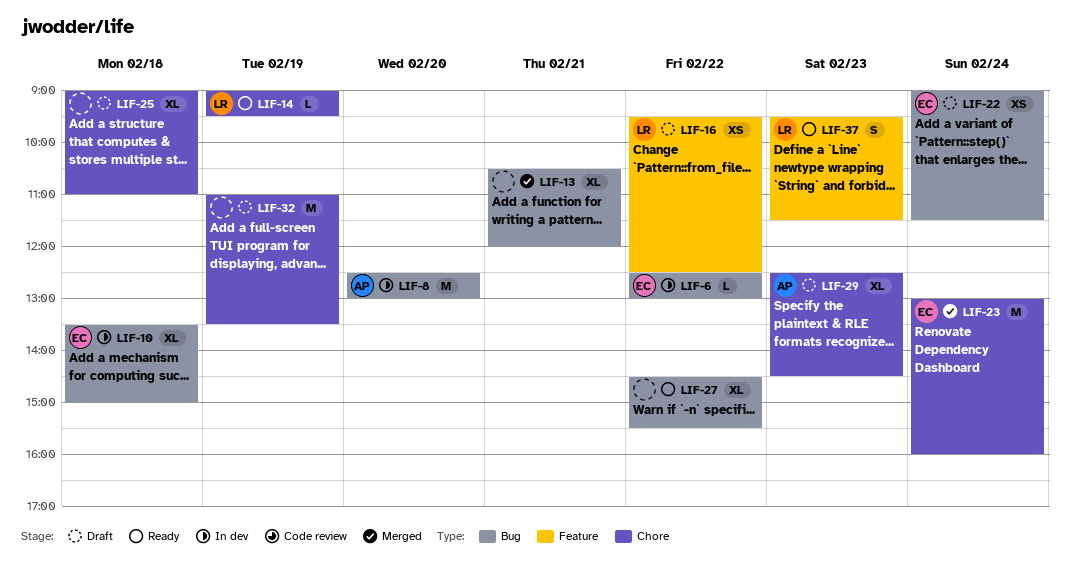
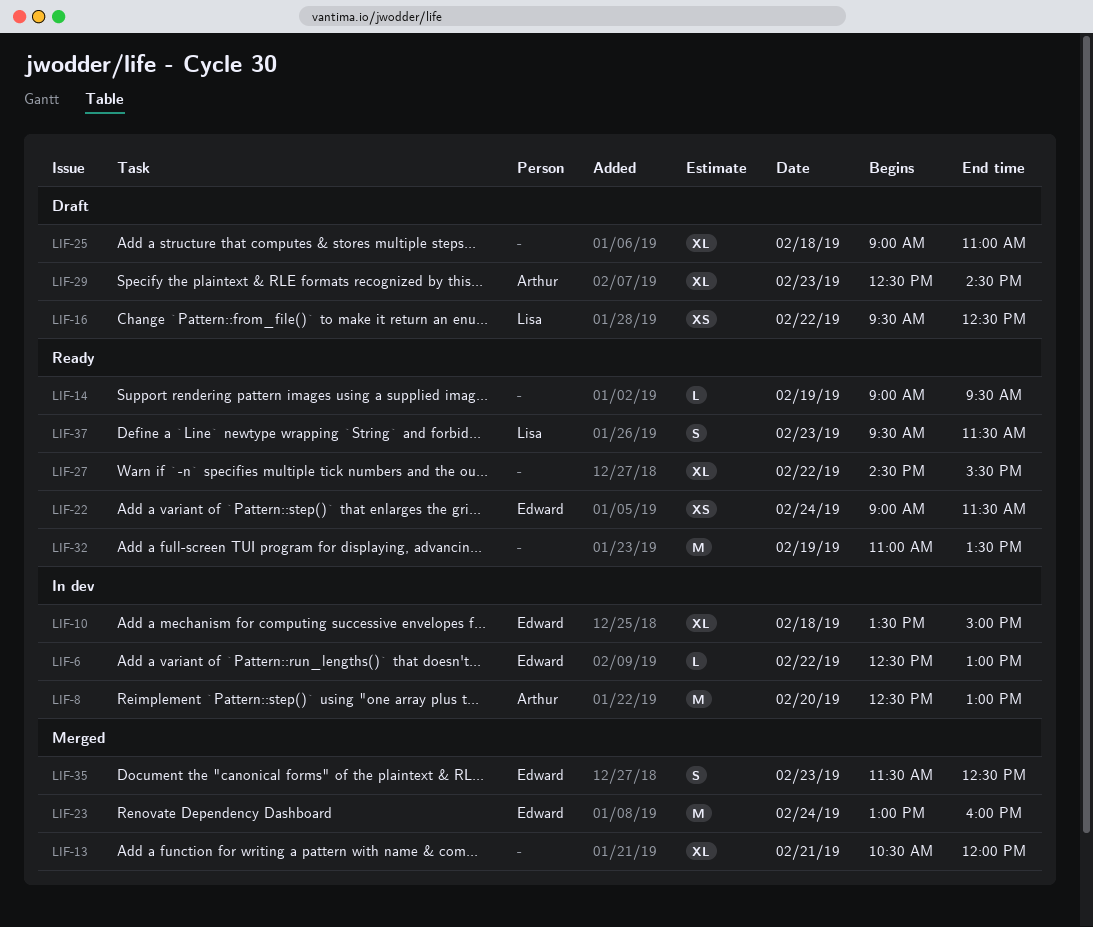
LIF-14, owner: Lisa -> none
LIF-22, status: Draft -> Ready
LIF-32, status: Draft -> Ready
LIF-35: none -> present

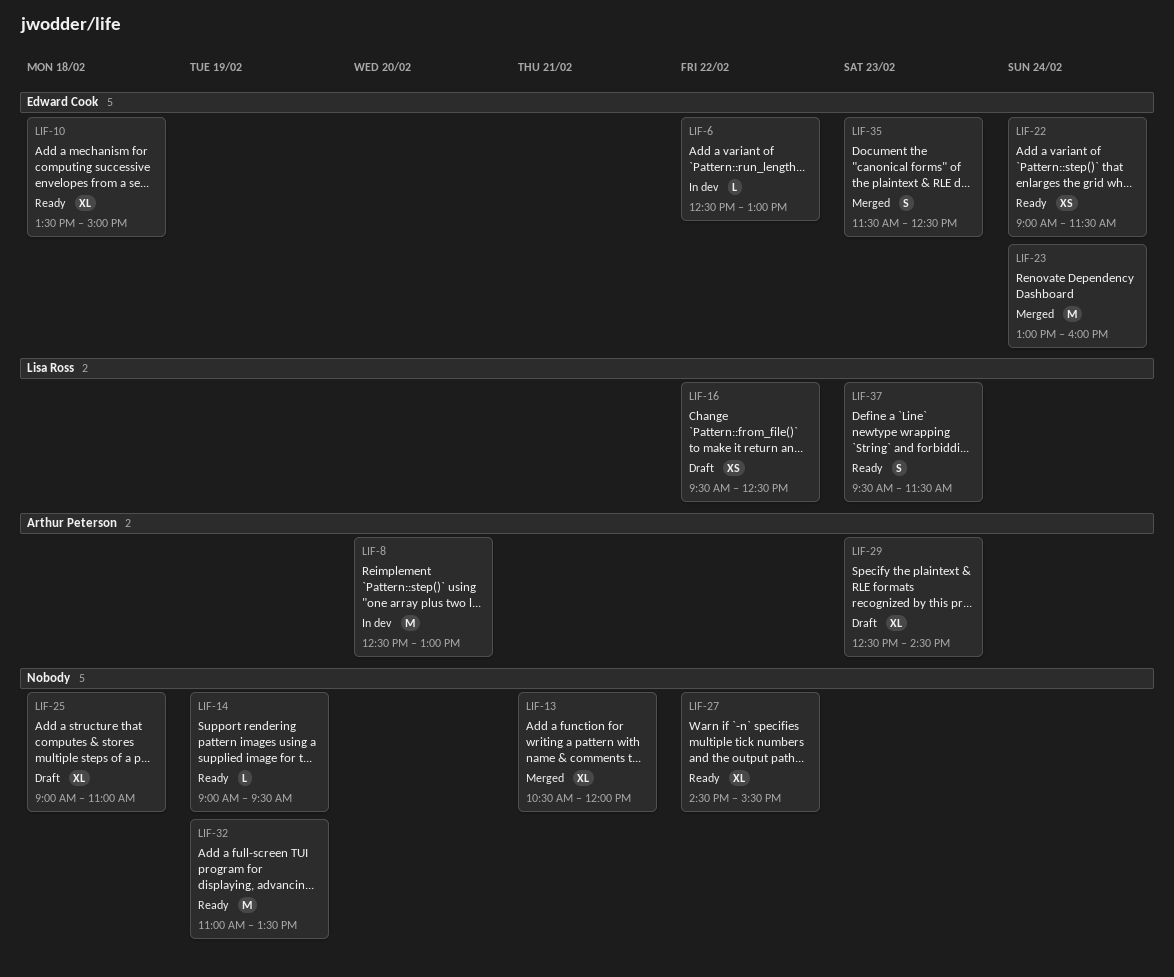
LIF-10, status: In dev -> Ready

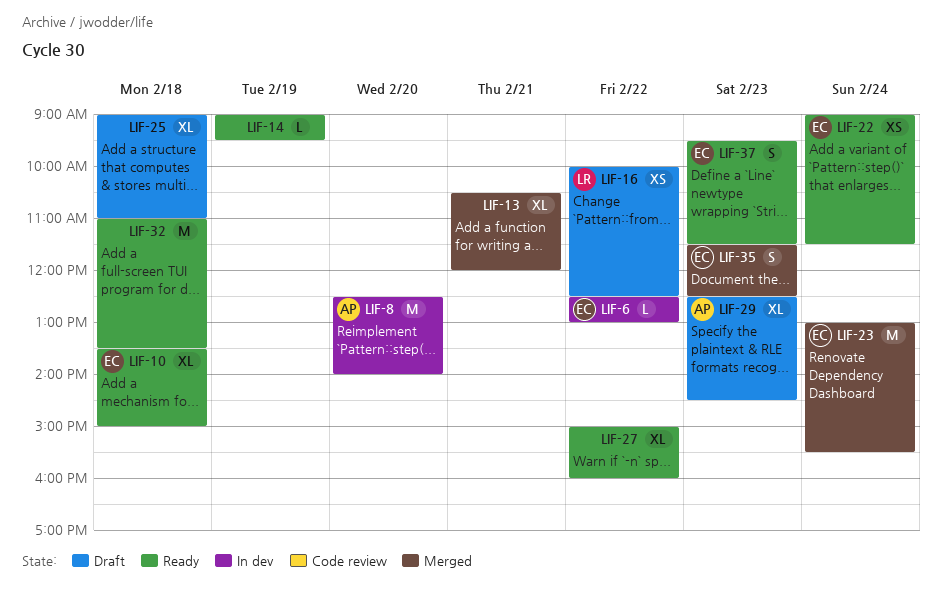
LIF-8, ends: 13:00 -> 14:00
LIF-16, begins: 09:30 -> 10:00
LIF-23, ends: 16:00 -> 15:30
LIF-27, begins: 14:30 -> 15:00
LIF-27, ends: 15:30 -> 16:00
LIF-32, day: Feb 19 -> Feb 18
LIF-37, owner: Lisa Ross -> Edward Cook

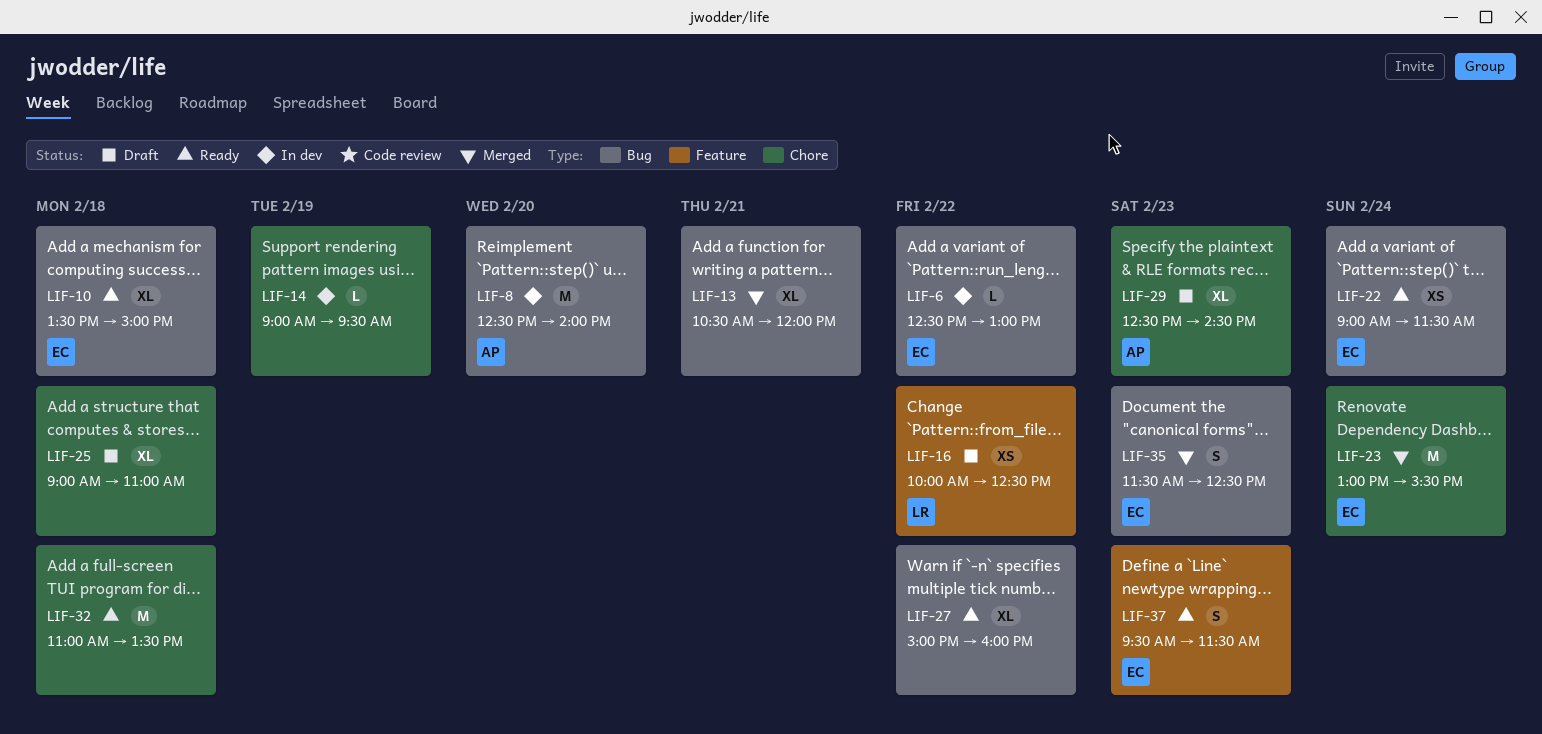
LIF-14, status: Ready -> In dev

